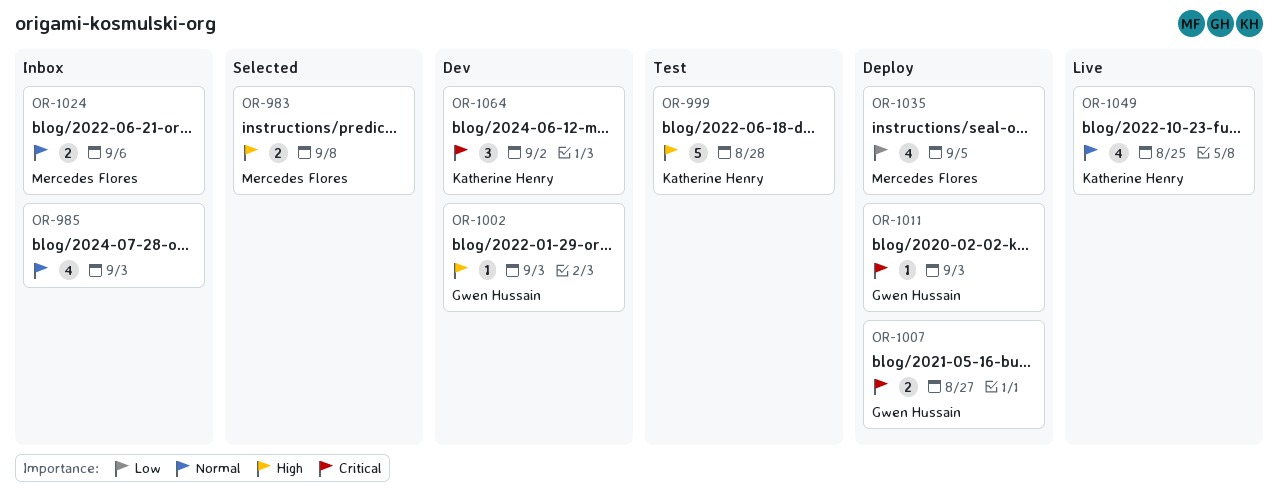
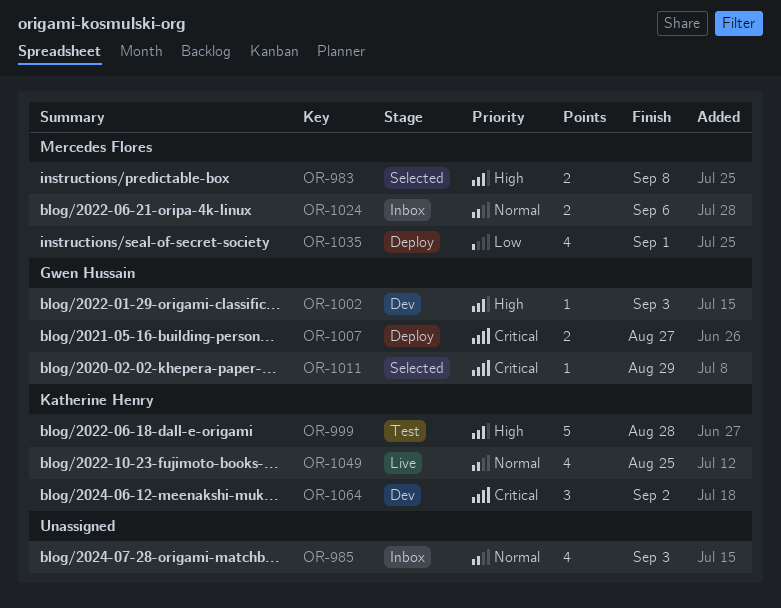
OR-1011, status: Deploy -> Selected
OR-1011, due: Sep 3 -> Aug 29
OR-1035, due: Sep 5 -> Sep 1

